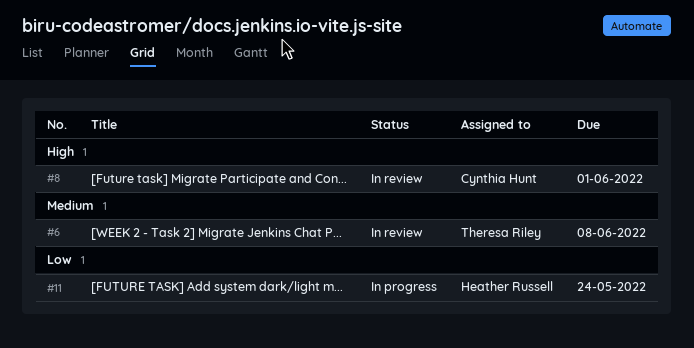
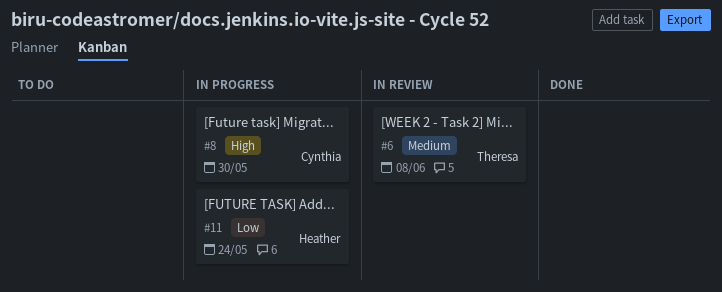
#8, status: In review -> In progress
#8, due: Jun 1 -> May 30

